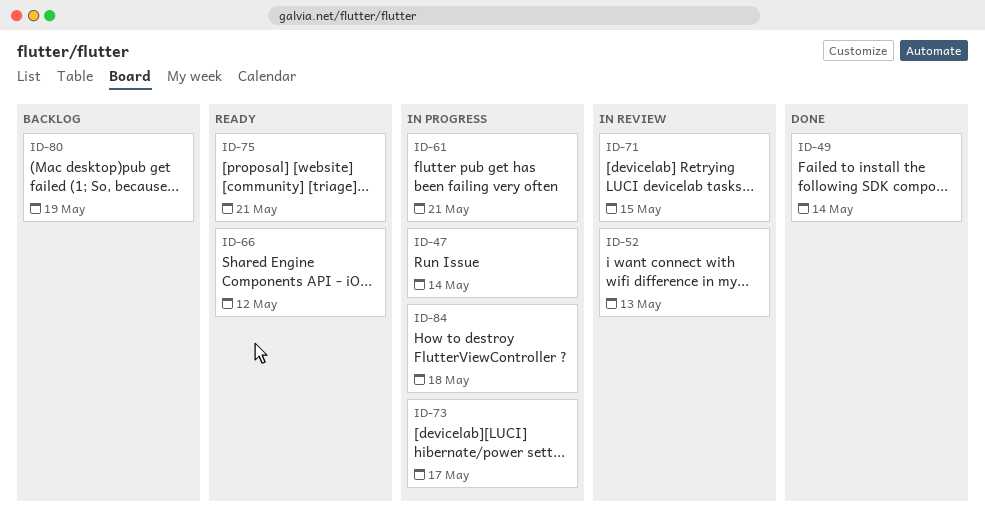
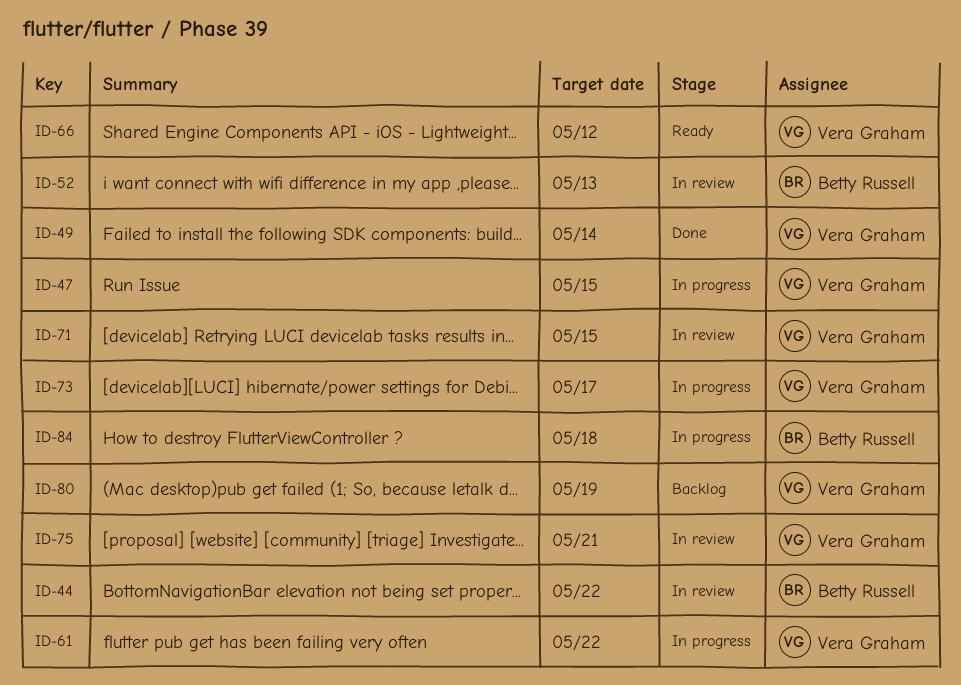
ID-44: none -> present
ID-47, due: May 14 -> May 15
ID-61, due: May 21 -> May 22
ID-75, status: Ready -> In review

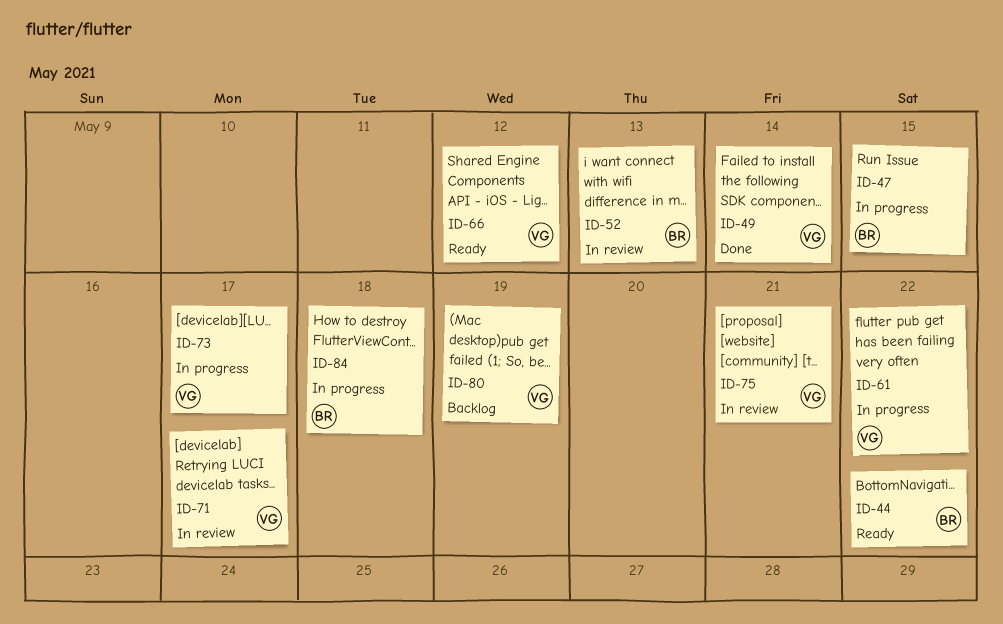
ID-44, status: In review -> Ready
ID-47, owner: Vera Graham -> Betty Russell
ID-71, due: May 15 -> May 17

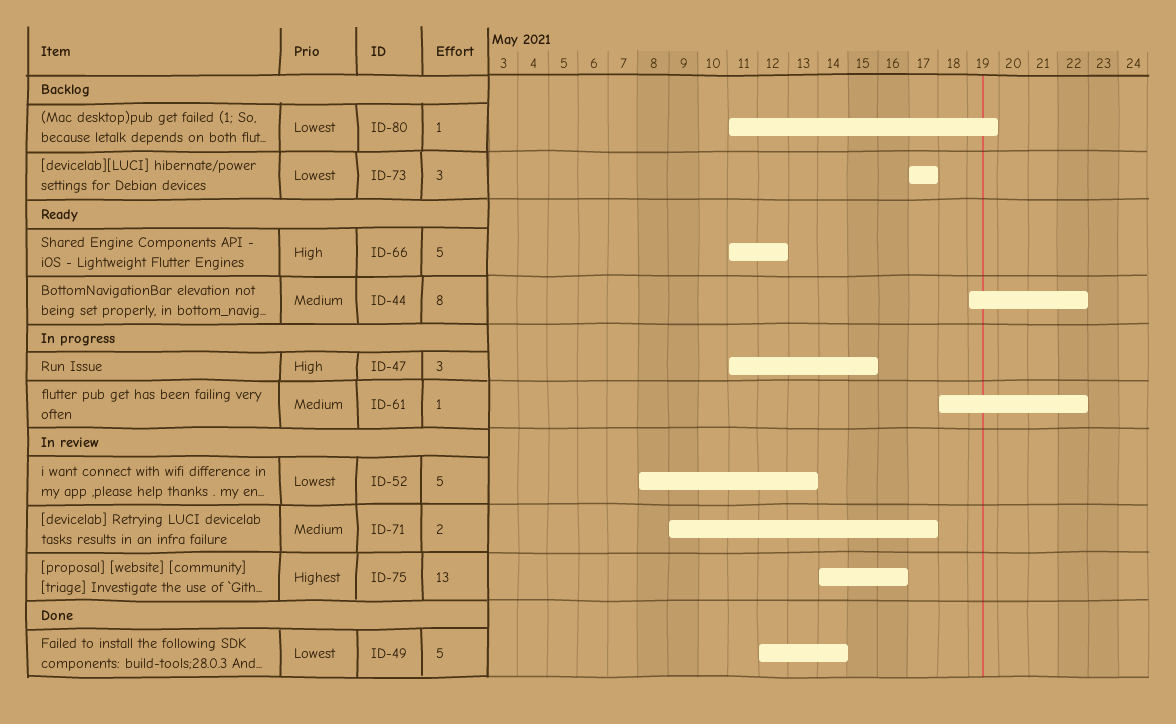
ID-73, status: In progress -> Backlog
ID-75, due: May 21 -> May 16
ID-84: present -> none

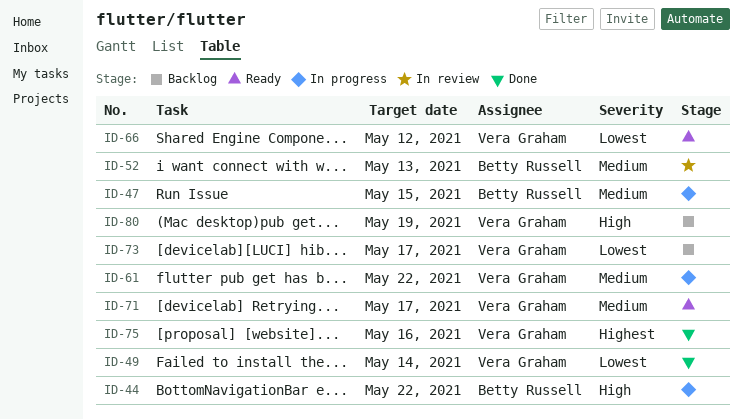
ID-44, status: Ready -> In progress
ID-44, priority: Medium -> High
ID-47, priority: High -> Medium
ID-52, priority: Lowest -> Medium
ID-66, priority: High -> Lowest
ID-71, status: In review -> Ready
ID-75, status: In review -> Done
ID-80, priority: Lowest -> High

